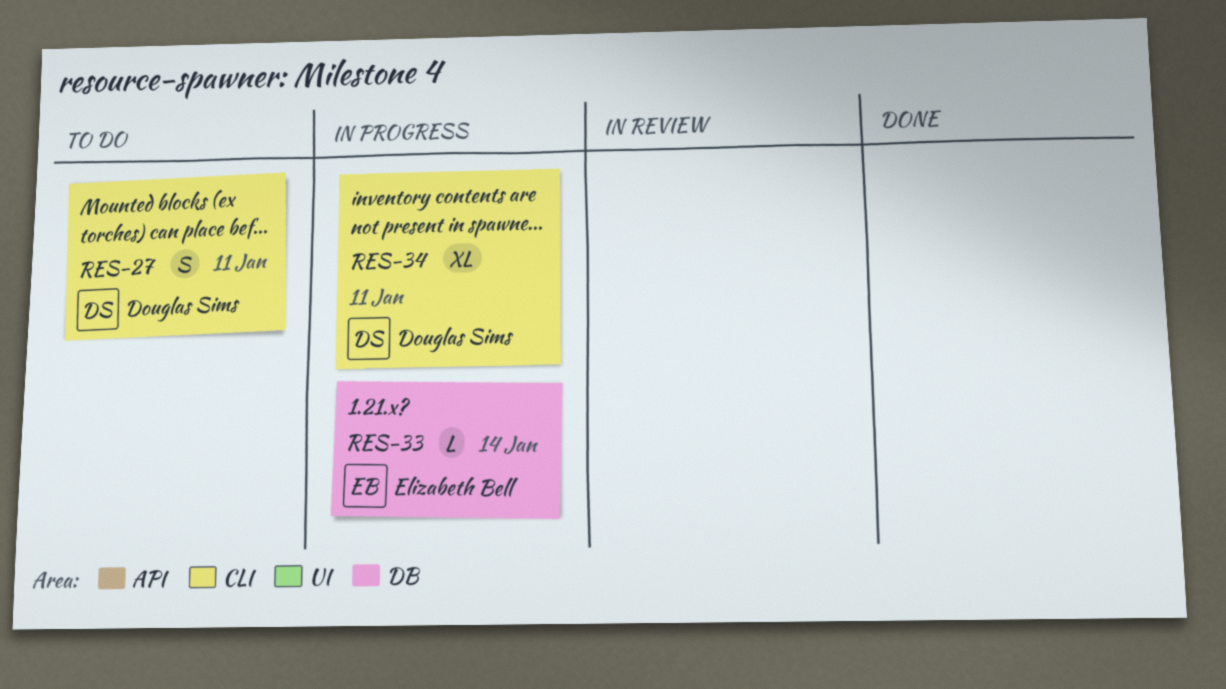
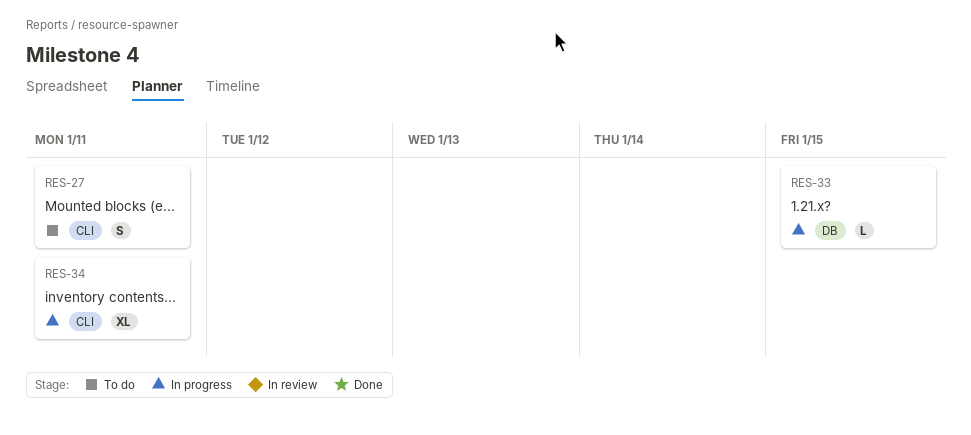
RES-33, due: Jan 14 -> Jan 15

